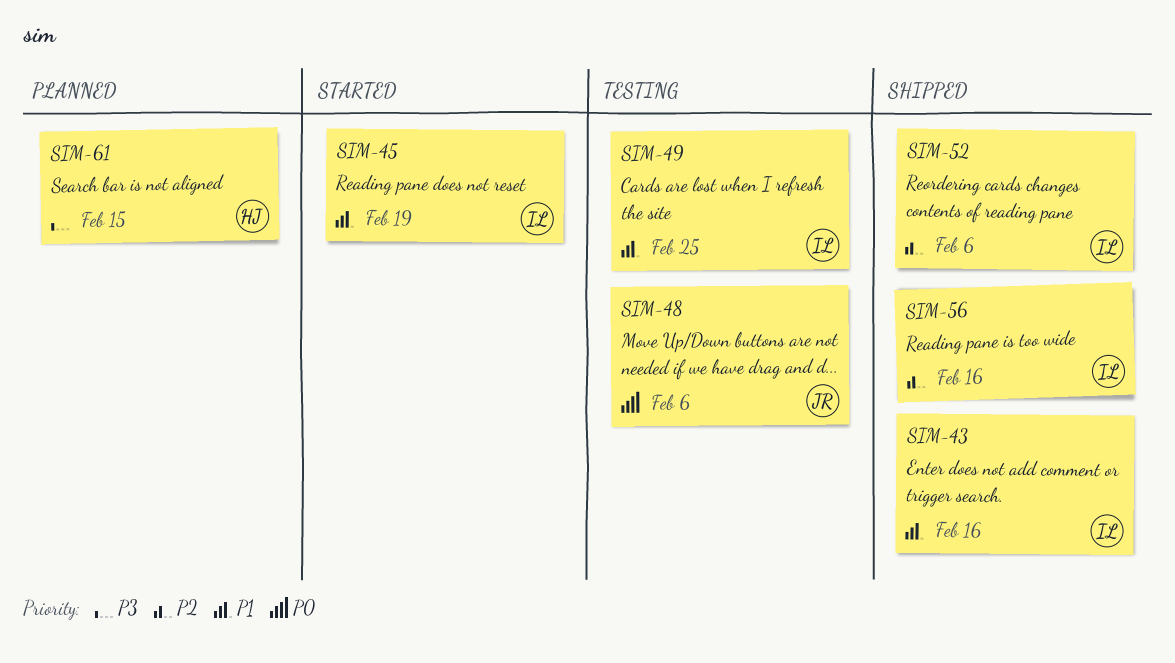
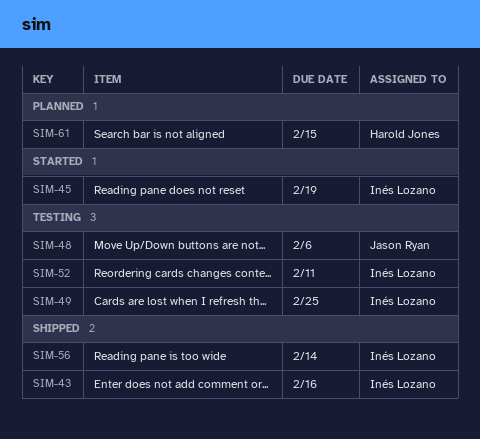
SIM-52, status: Shipped -> Testing
SIM-52, due: Feb 6 -> Feb 11
SIM-56, due: Feb 16 -> Feb 14

